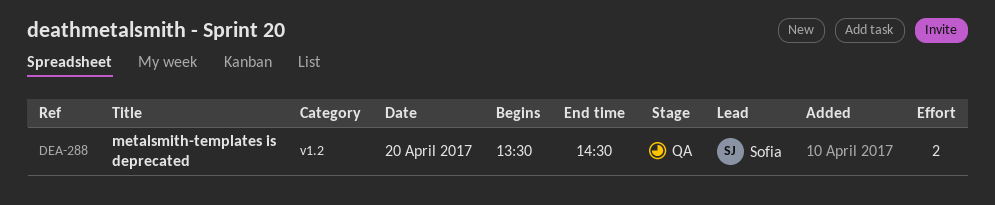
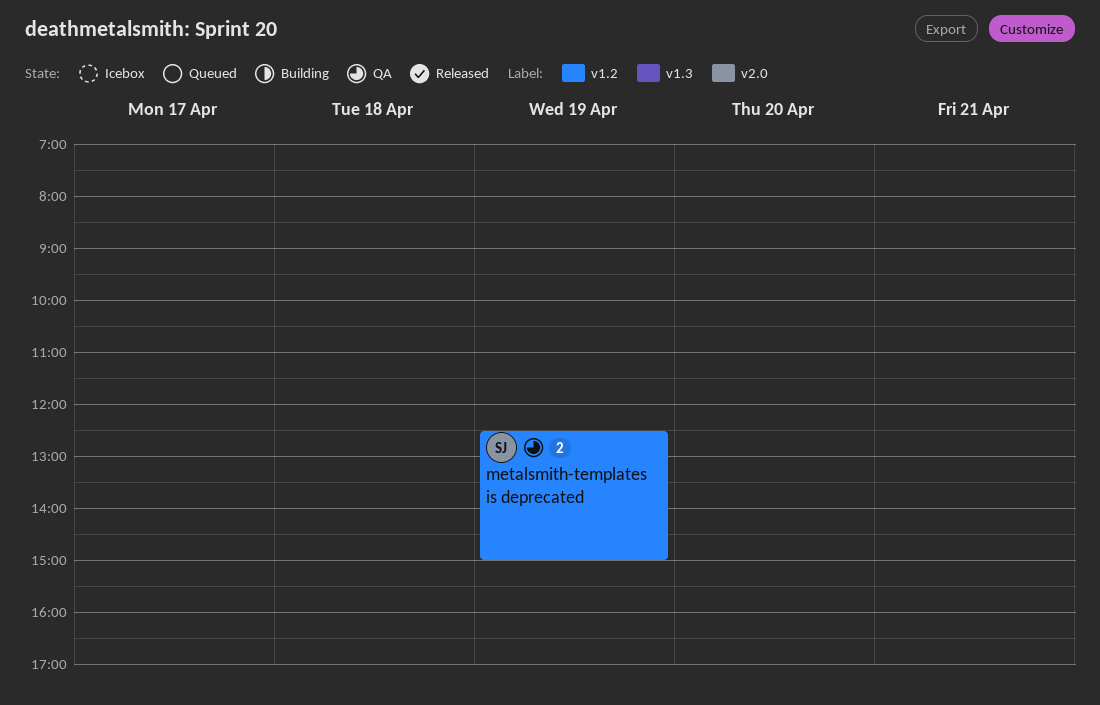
metalsmith-templates is deprecated, day: Apr 20 -> Apr 19
metalsmith-templates is deprecated, begins: 13:30 -> 12:30
metalsmith-templates is deprecated, ends: 14:30 -> 15:00

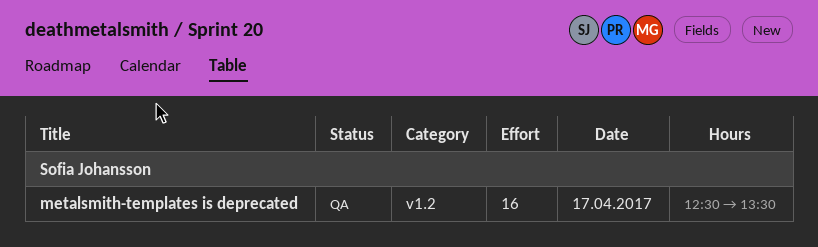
metalsmith-templates is deprecated, estimate: 2 -> 16
metalsmith-templates is deprecated, day: Apr 19 -> Apr 17
metalsmith-templates is deprecated, ends: 15:00 -> 13:30

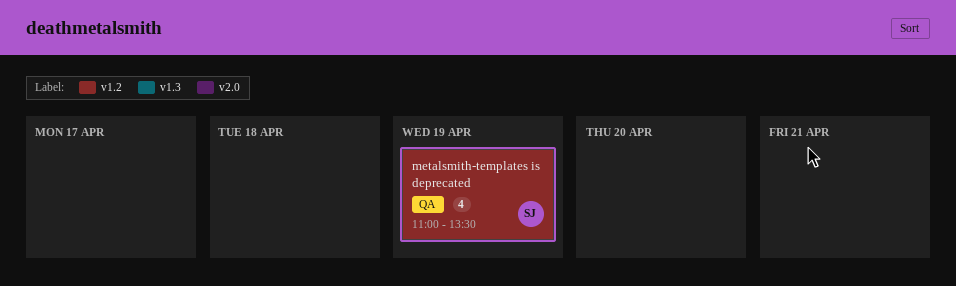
metalsmith-templates is deprecated, estimate: 16 -> 4
metalsmith-templates is deprecated, day: Apr 17 -> Apr 19
metalsmith-templates is deprecated, begins: 12:30 -> 11:00

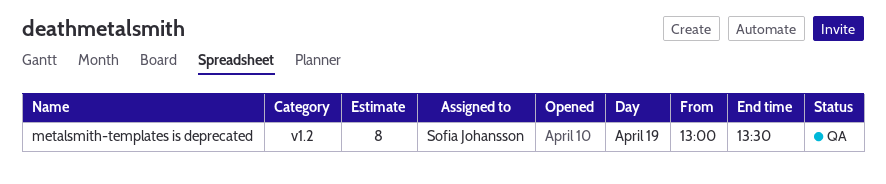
metalsmith-templates is deprecated, estimate: 4 -> 8
metalsmith-templates is deprecated, begins: 11:00 -> 13:00

